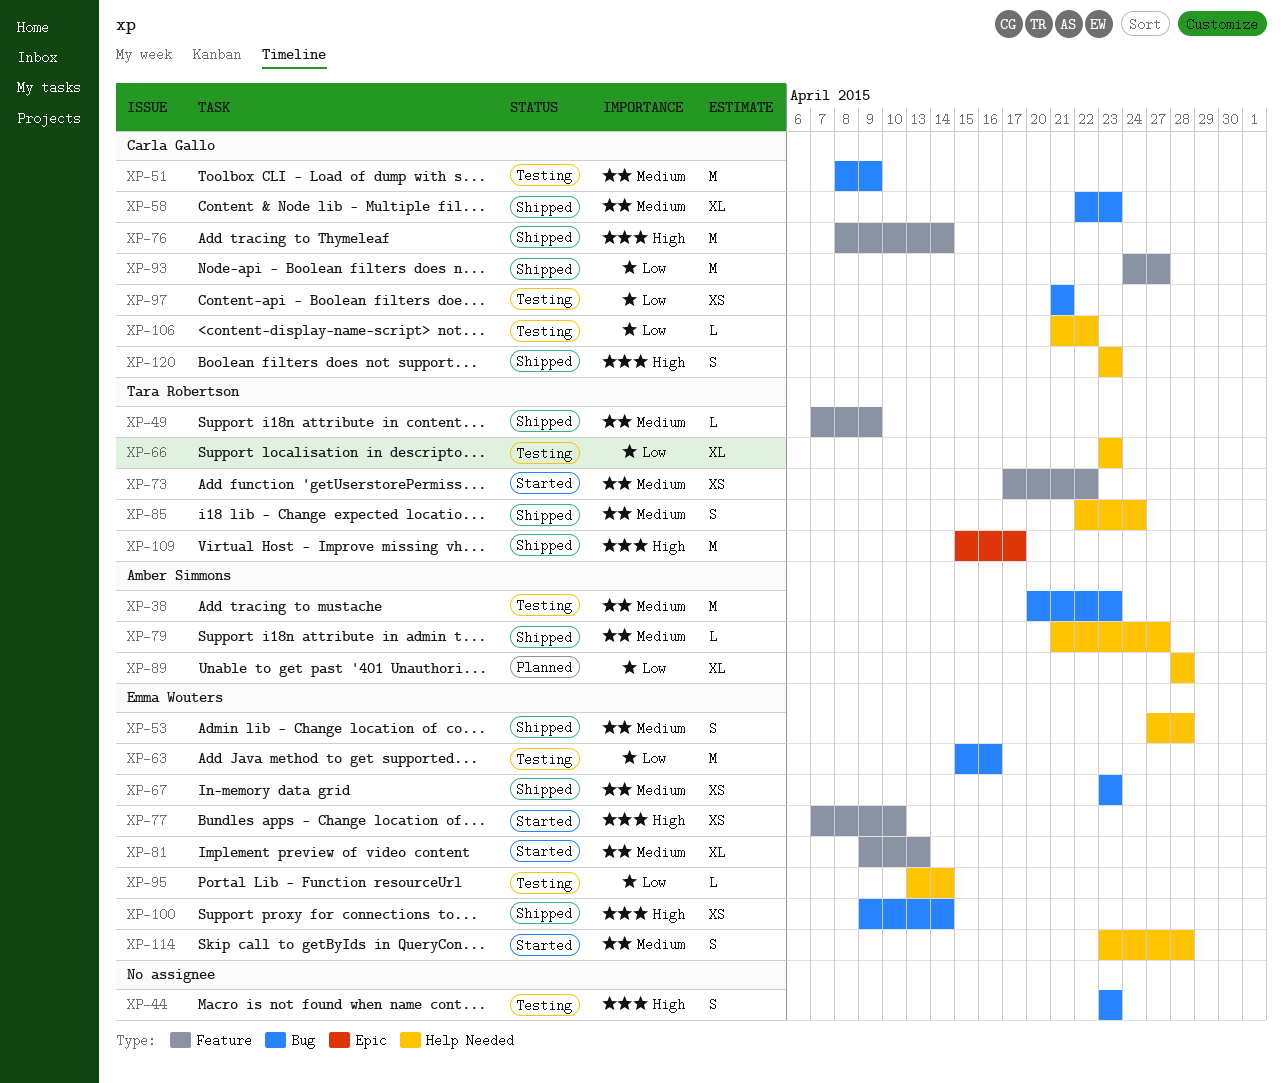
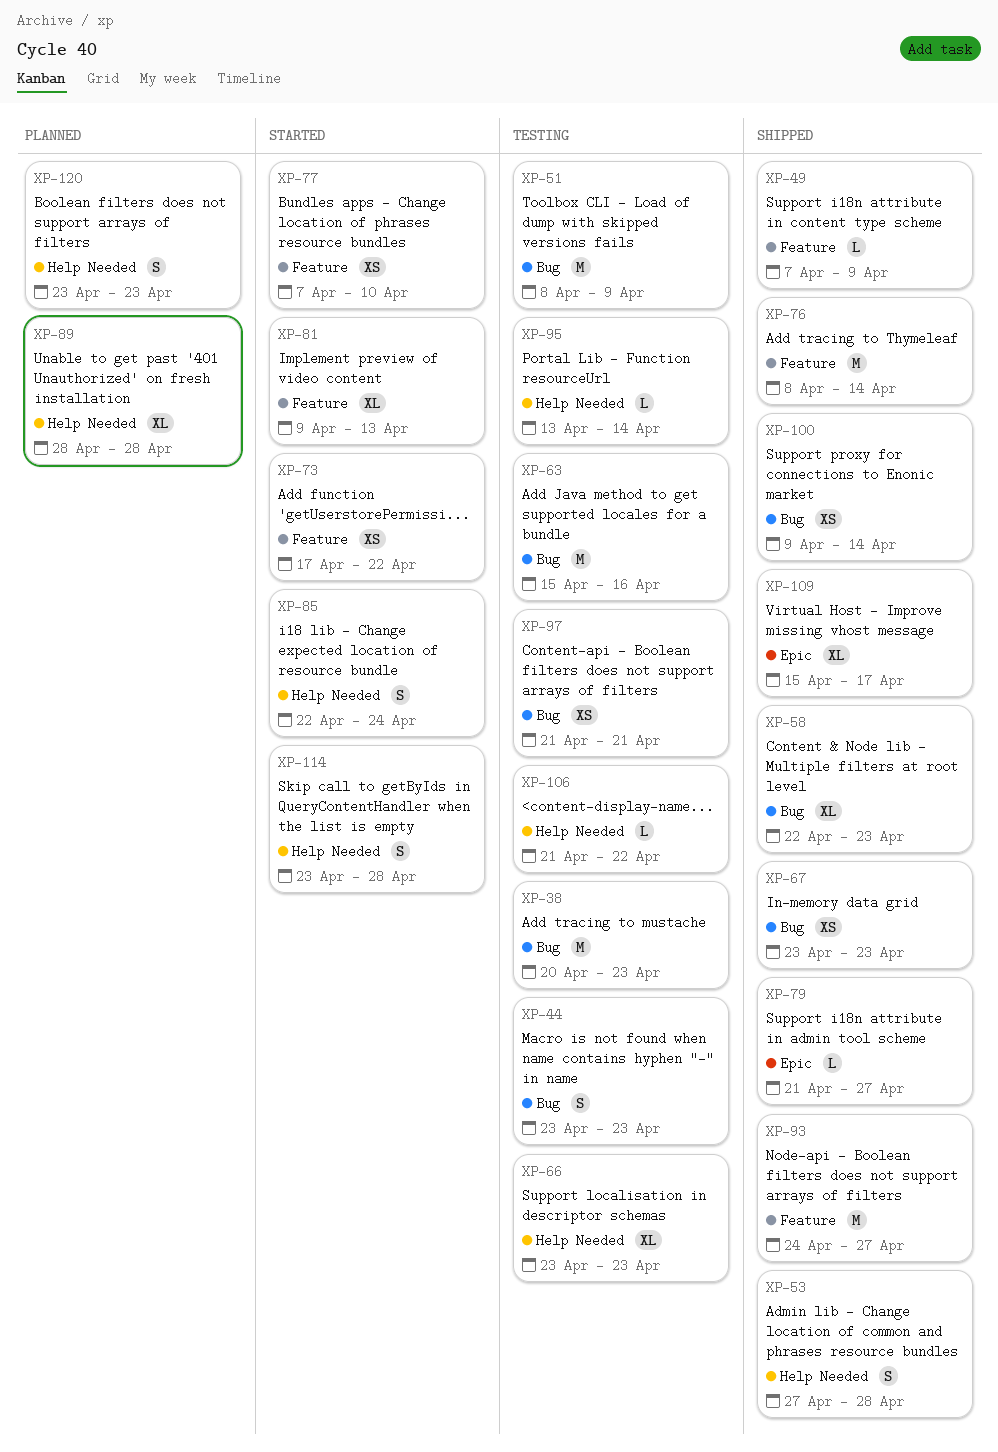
XP-79, label: Help Needed -> Epic
XP-85, status: Shipped -> Started
XP-109, estimate: M -> XL
XP-120, status: Shipped -> Planned

